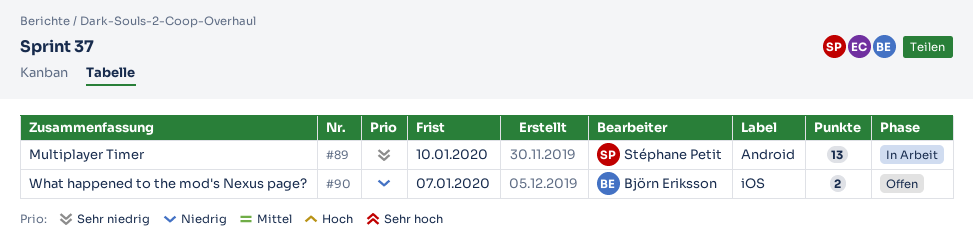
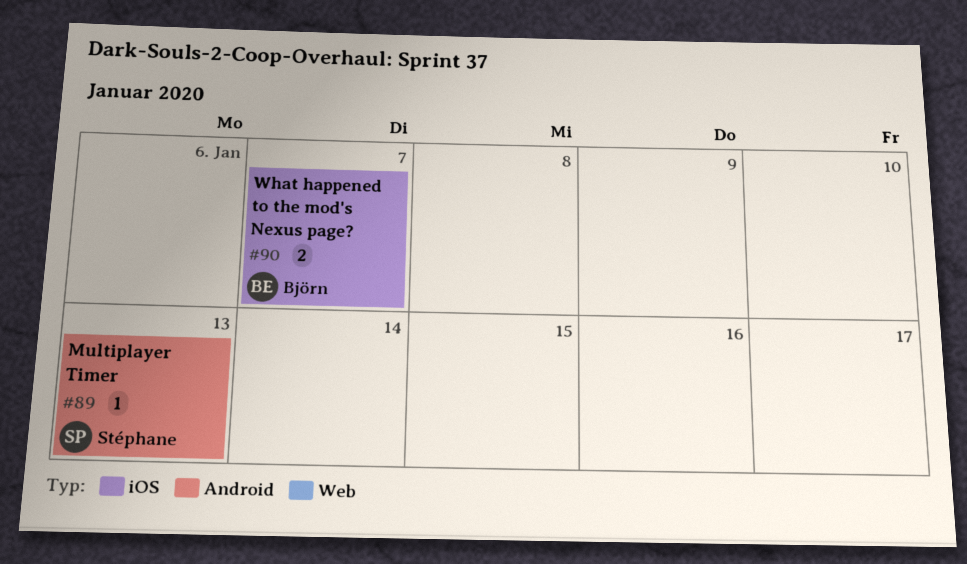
#89, estimate: 13 -> 1
#89, due: Jan 10 -> Jan 13

